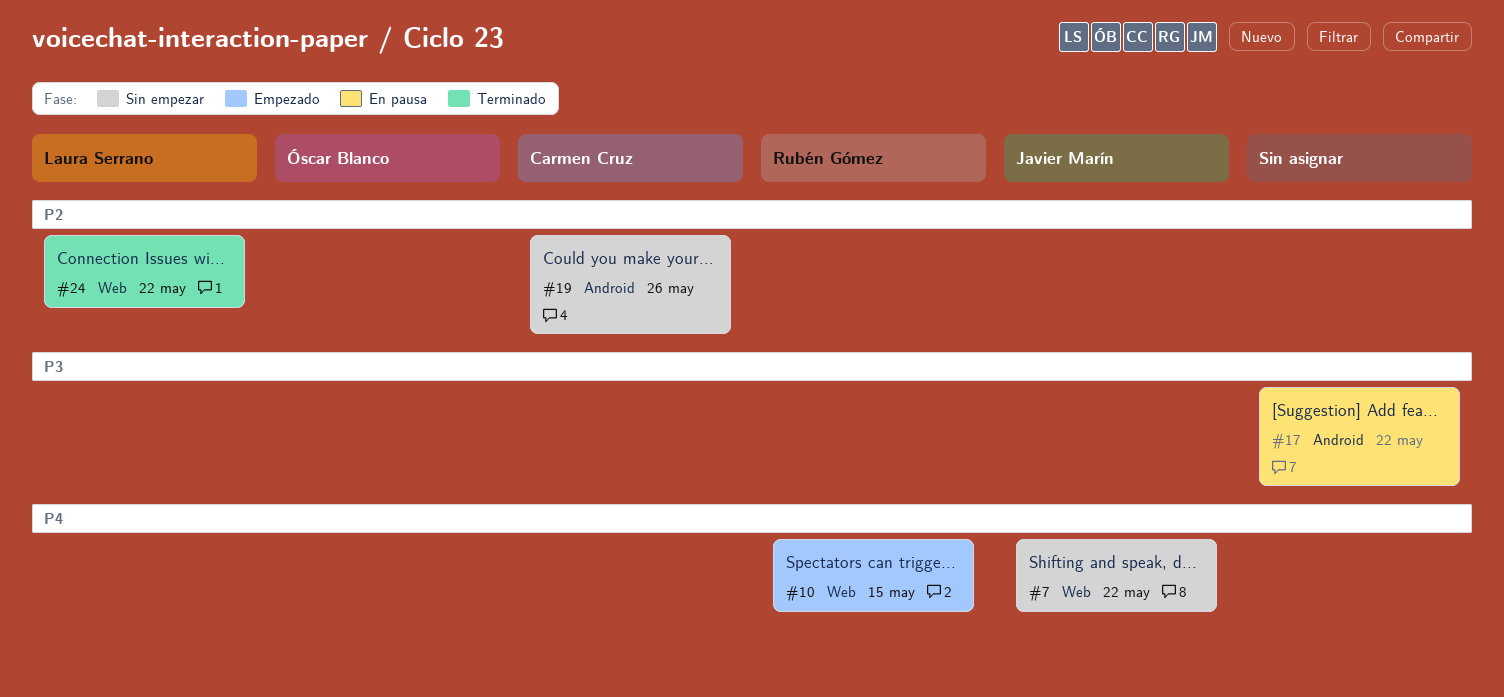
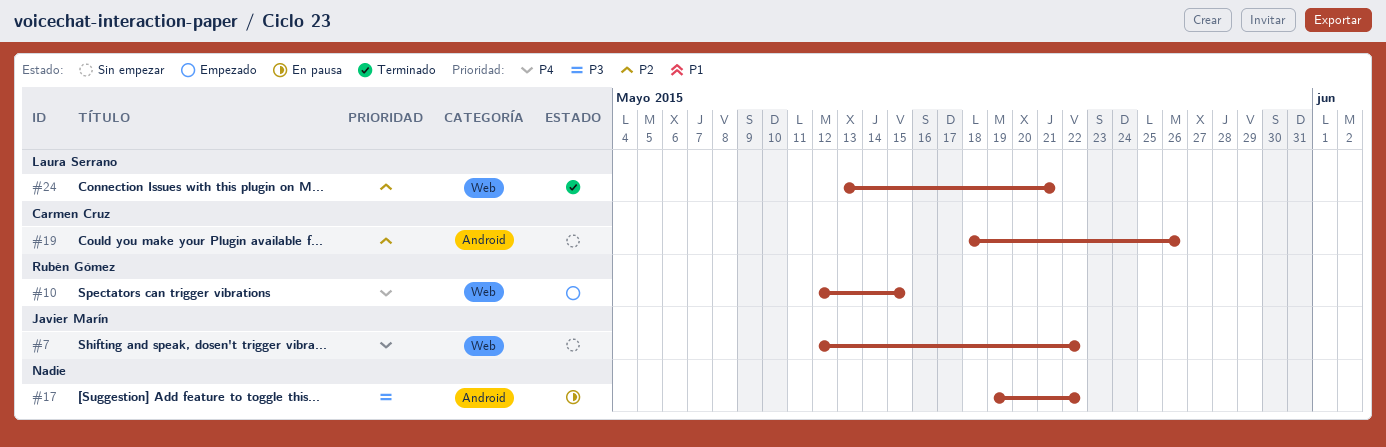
#24, due: May 22 -> May 21

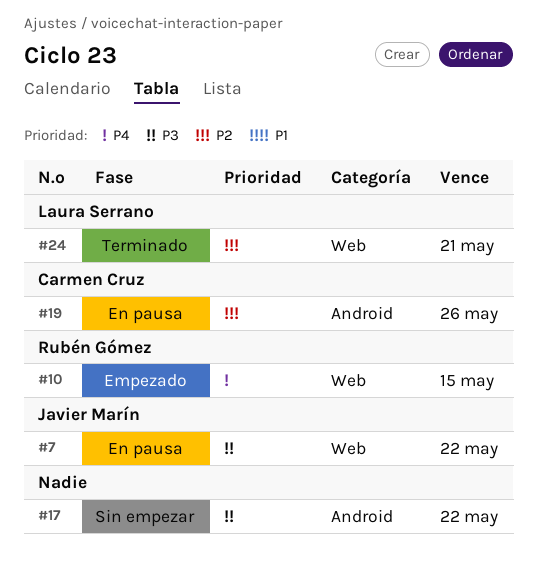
#7, status: Sin empezar -> En pausa
#7, priority: P4 -> P3
#17, status: En pausa -> Sin empezar
#19, status: Sin empezar -> En pausa

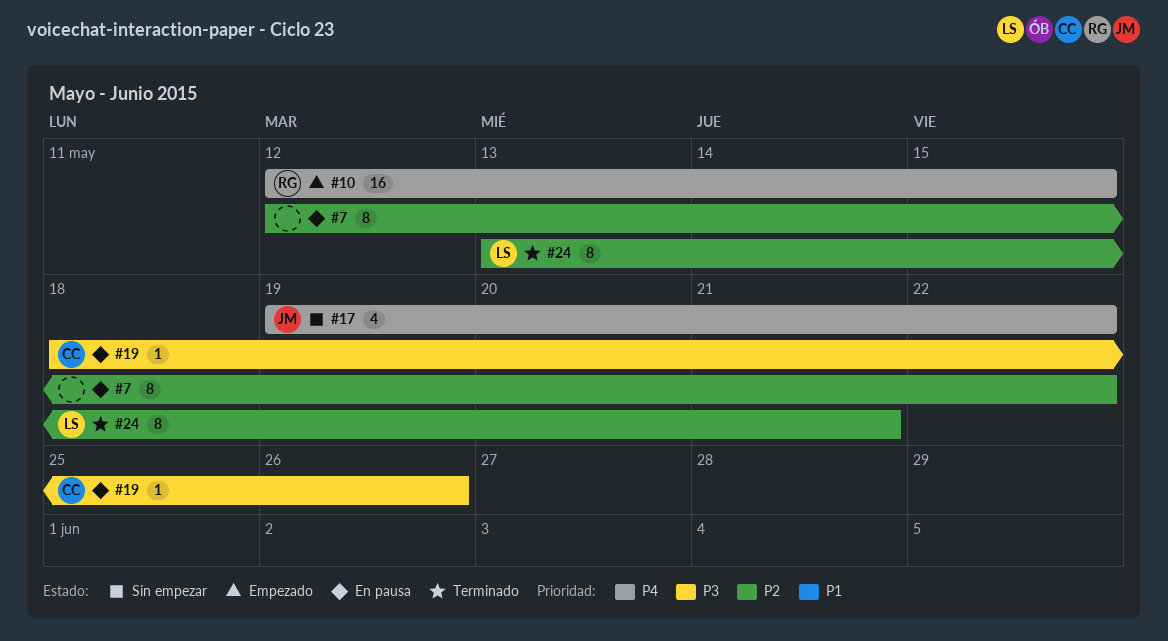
#7, owner: Javier Marín -> none
#7, priority: P3 -> P2
#17, owner: none -> Javier Marín
#17, priority: P3 -> P4
#19, priority: P2 -> P3

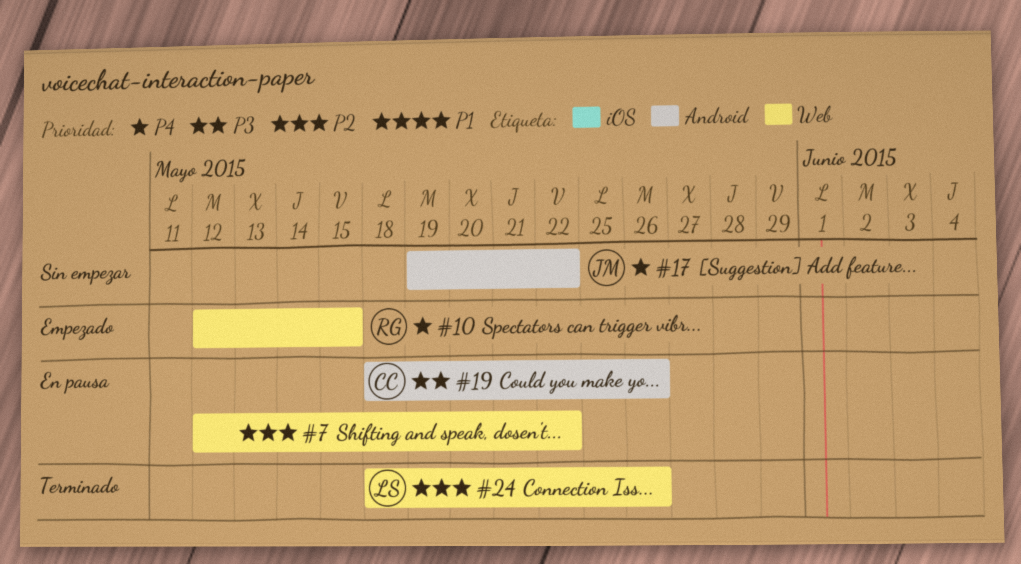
#24, start: May 13 -> May 18
#24, due: May 21 -> May 26

